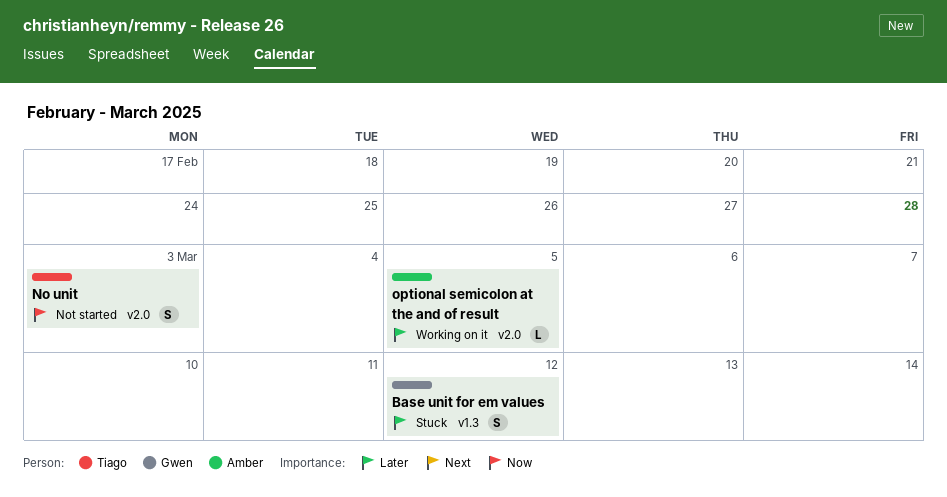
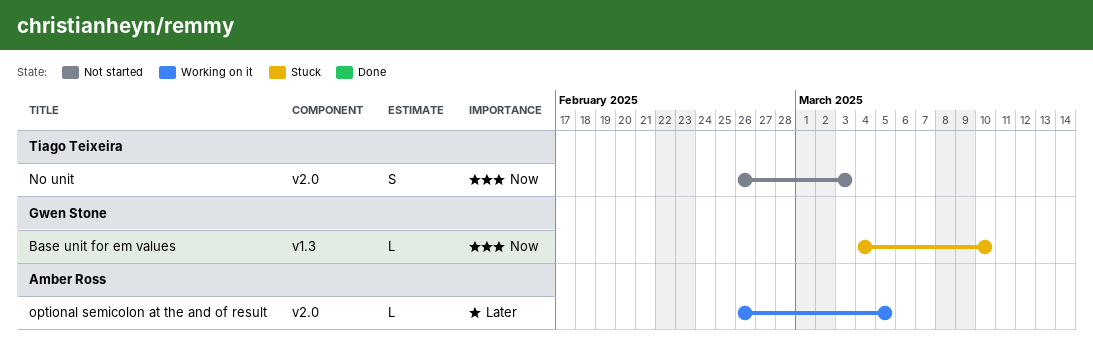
Base unit for em values, priority: Later -> Now
Base unit for em values, estimate: S -> L
Base unit for em values, due: Mar 12 -> Mar 10

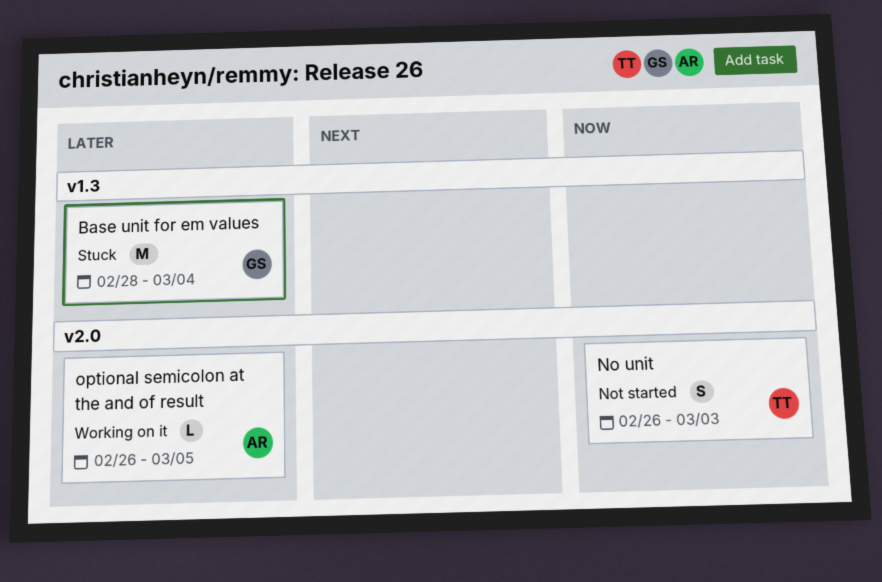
Base unit for em values, priority: Now -> Later
Base unit for em values, estimate: L -> M
Base unit for em values, start: Mar 4 -> Feb 28
Base unit for em values, due: Mar 10 -> Mar 4

